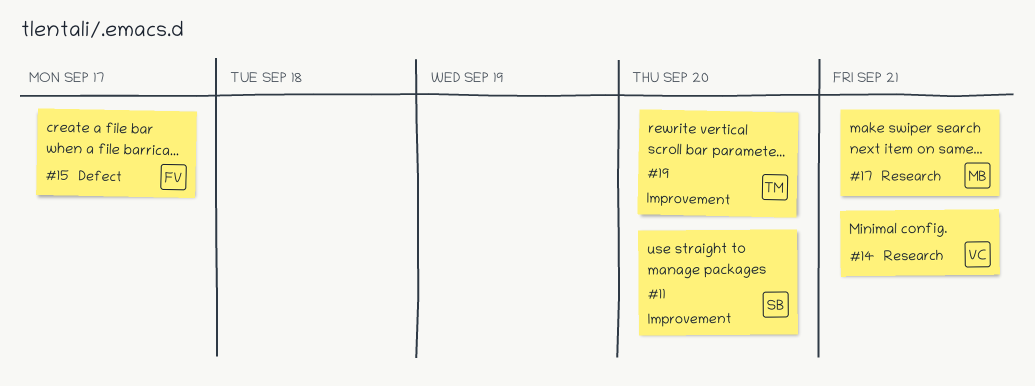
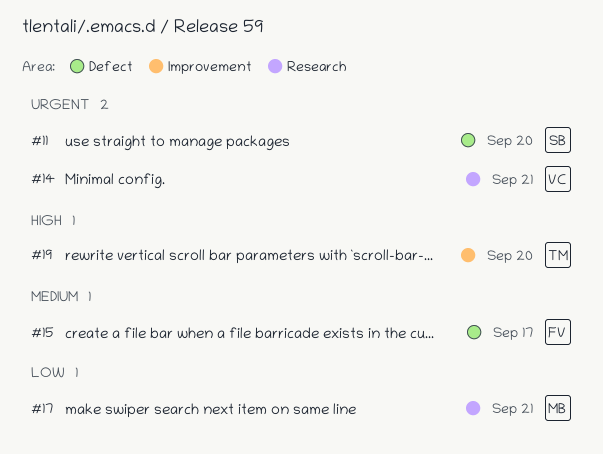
#11, label: Improvement -> Defect

